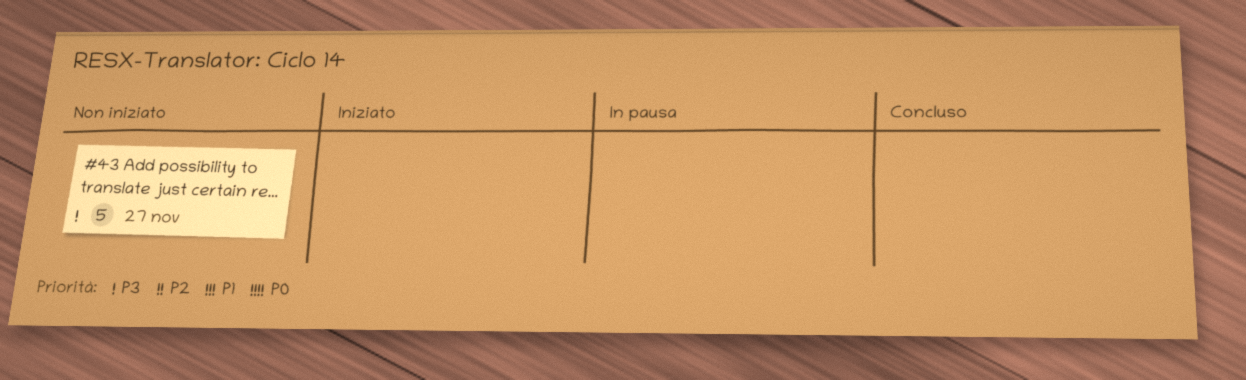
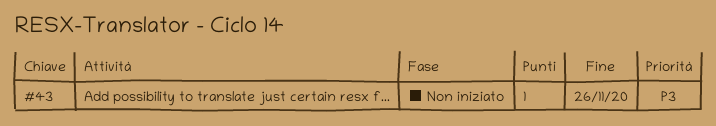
#43, estimate: 5 -> 1
#43, due: Nov 27 -> Nov 26

